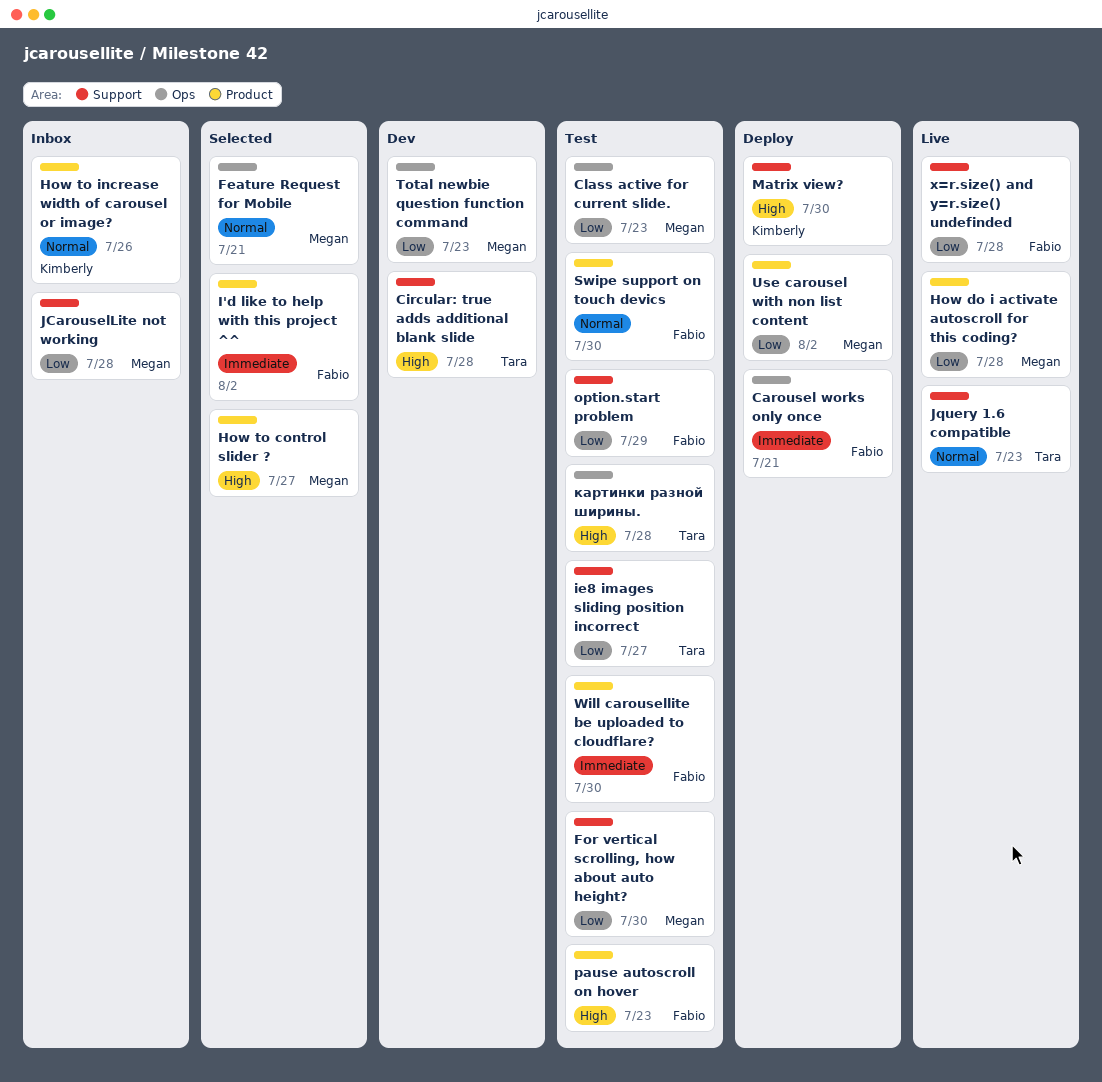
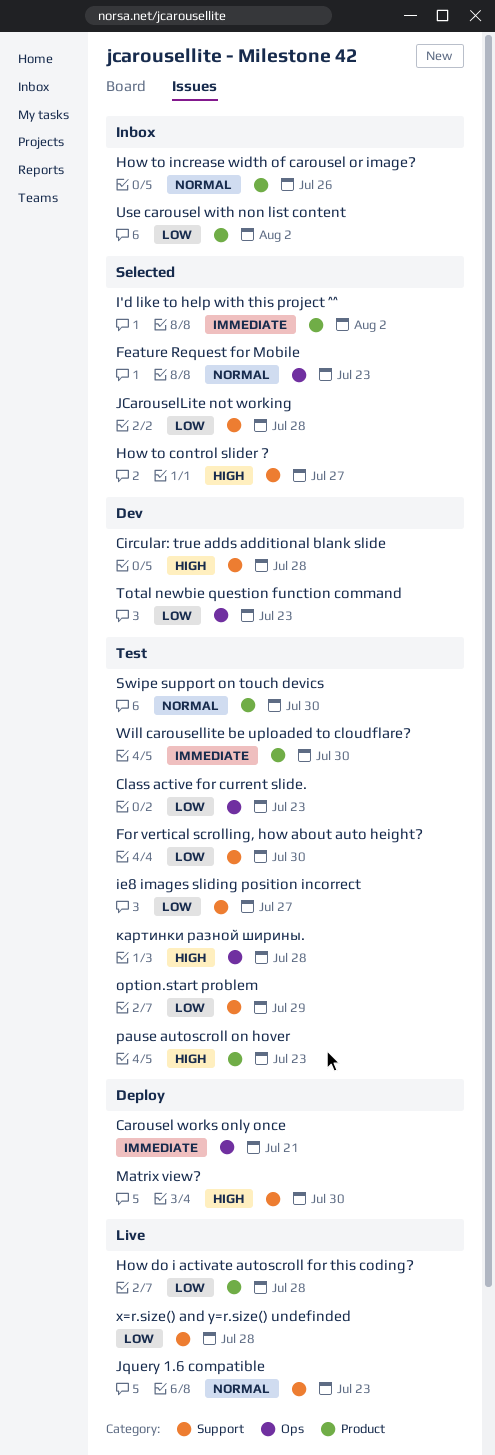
Feature Request for Mobile, due: Jul 21 -> Jul 23
How to control slider ?, label: Product -> Support
JCarouselLite not working, status: Inbox -> Selected
Use carousel with non list content, status: Deploy -> Inbox

